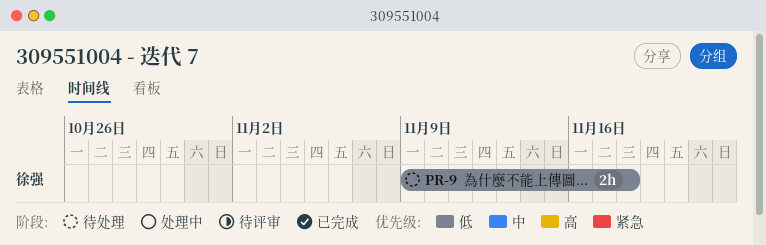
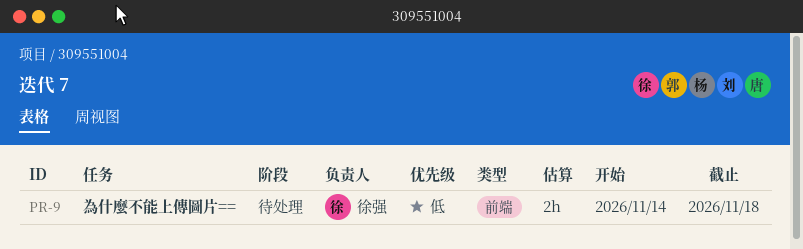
PR-9, start: Nov 9 -> Nov 14

